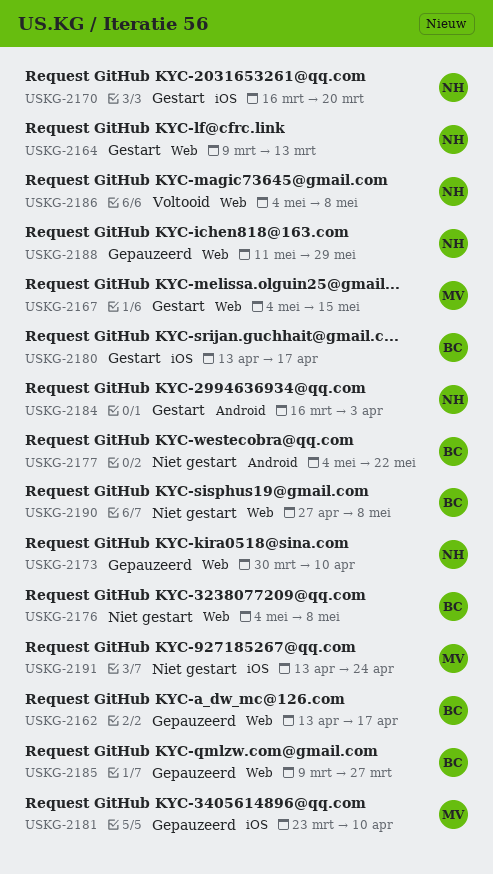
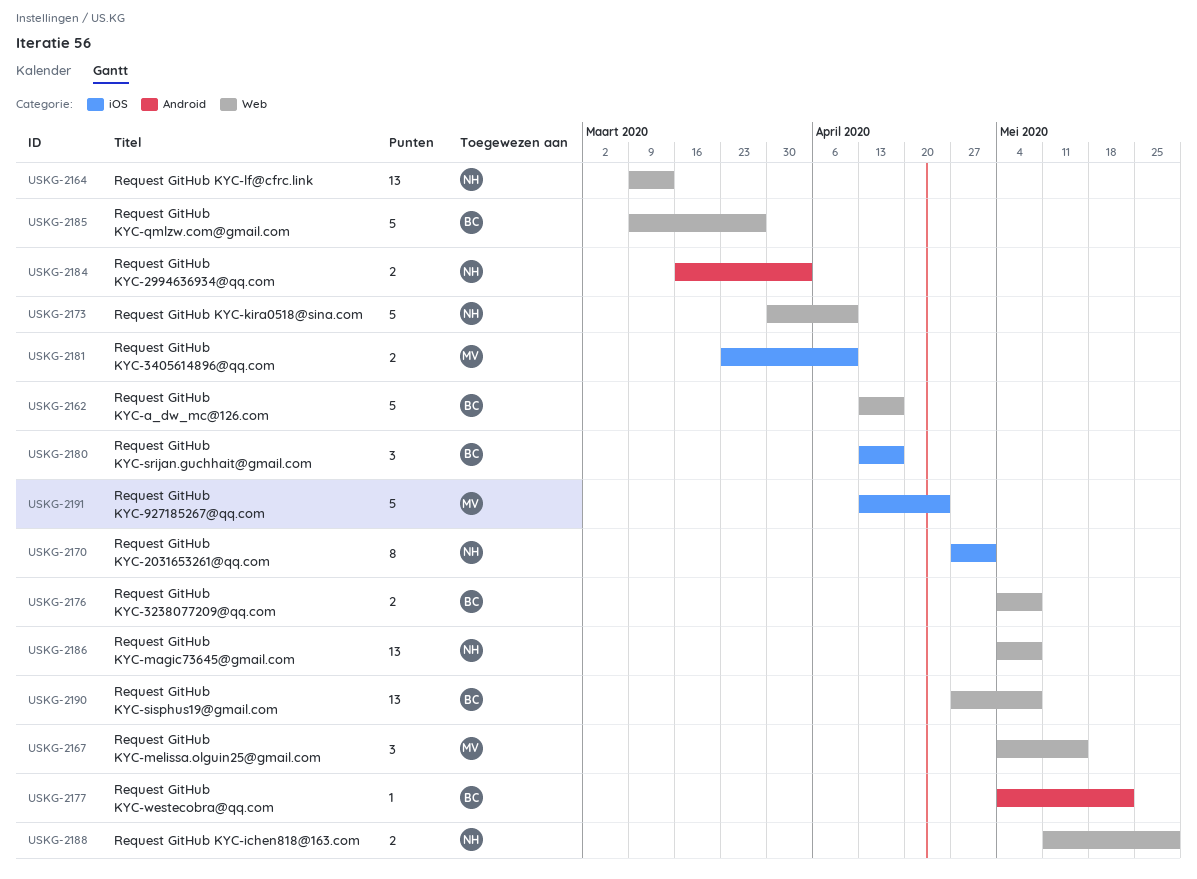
USKG-2170, start: Mar 16 -> Apr 27
USKG-2170, due: Mar 20 -> May 1

